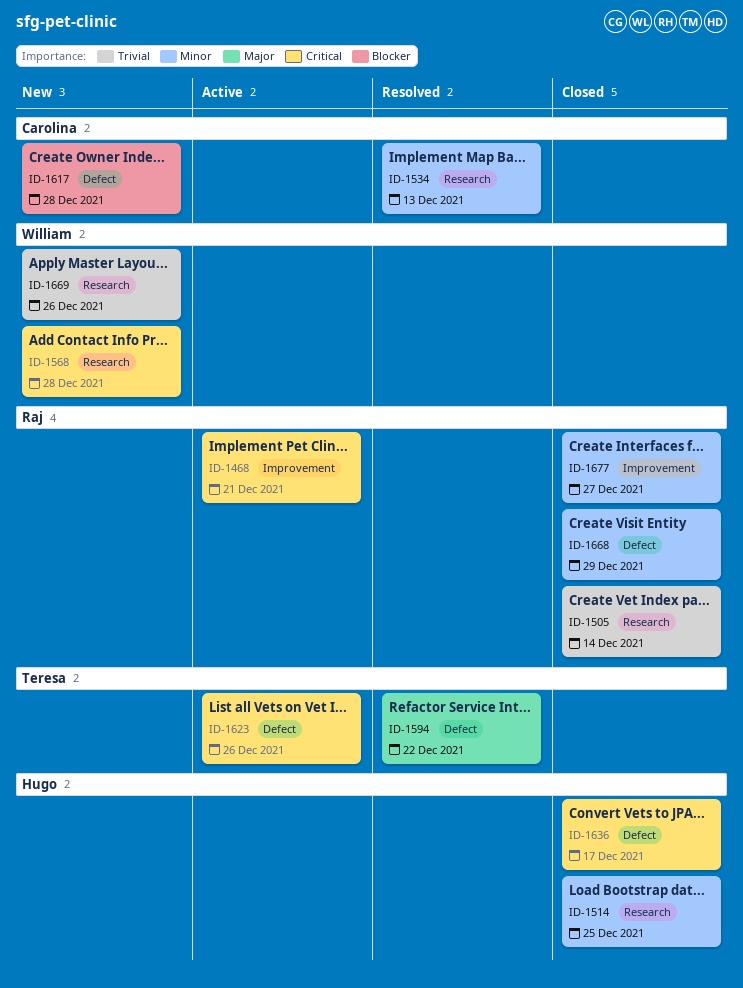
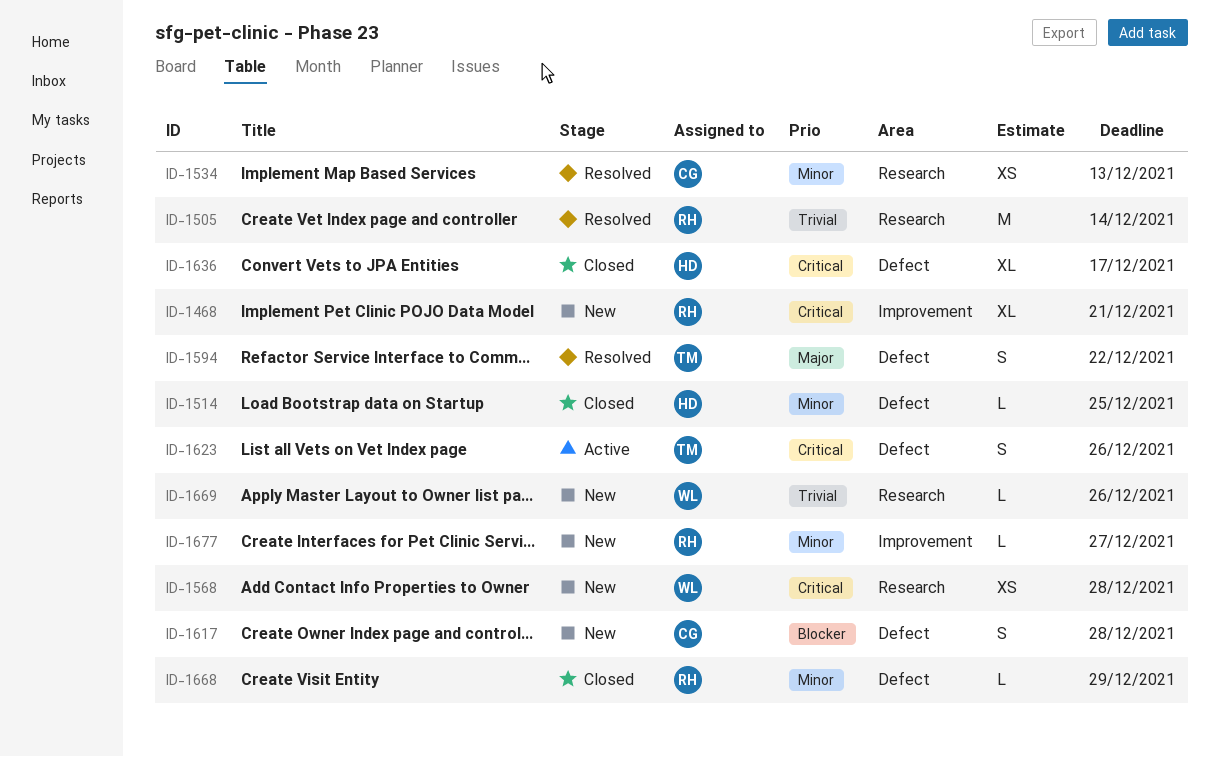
ID-1468, status: Active -> New
ID-1505, status: Closed -> Resolved
ID-1514, label: Research -> Defect
ID-1677, status: Closed -> New

